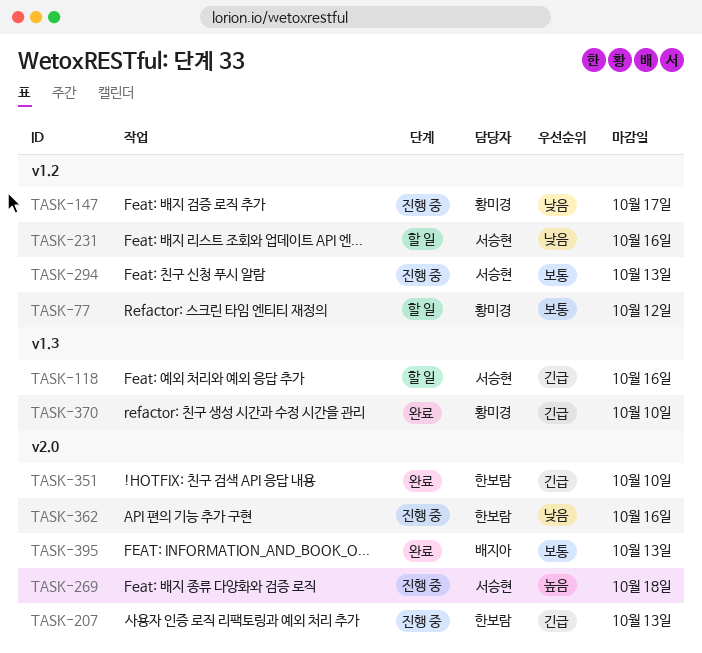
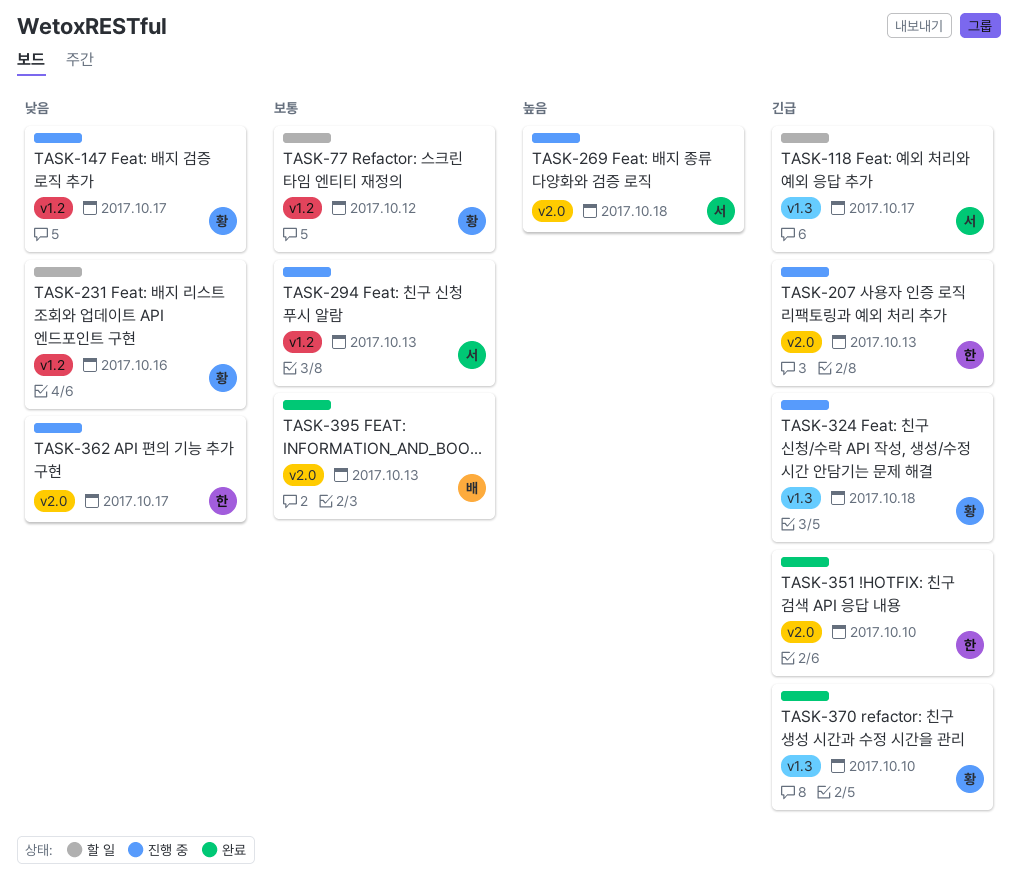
TASK-118, due: Oct 16 -> Oct 17
TASK-231, owner: 서승현 -> 황미경
TASK-324: none -> present
TASK-362, due: Oct 16 -> Oct 17

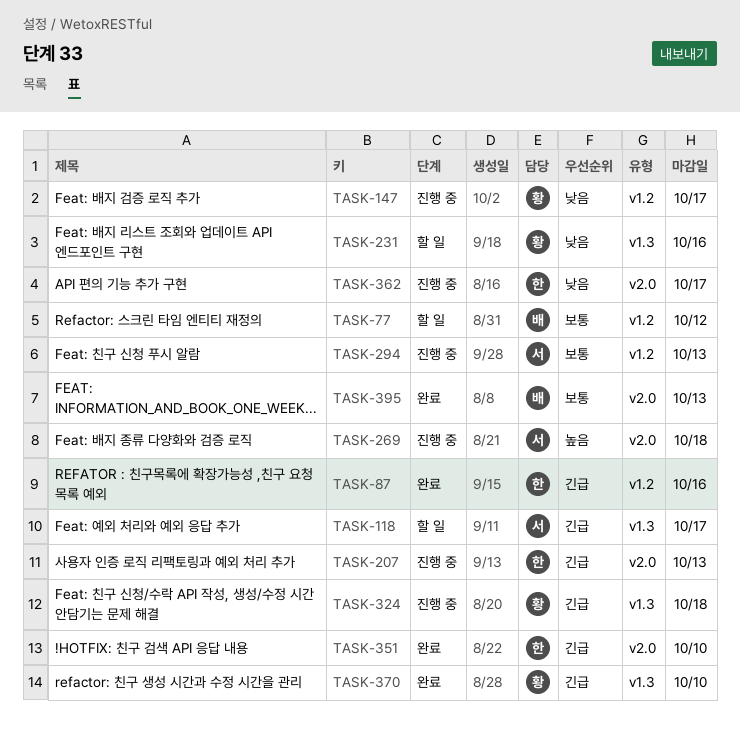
TASK-77, owner: 황 -> 배
TASK-87: none -> present
TASK-231, label: v1.2 -> v1.3

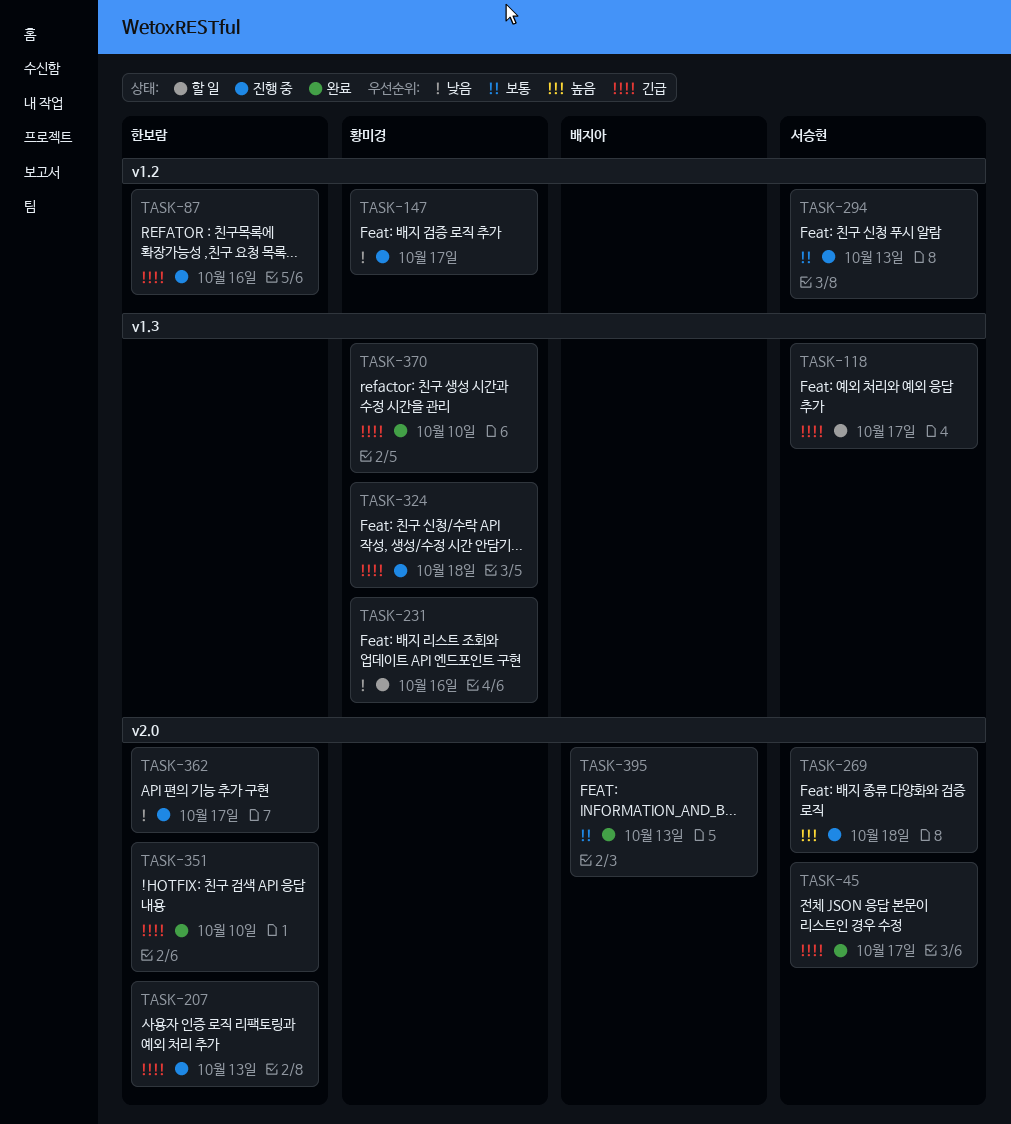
TASK-45: none -> present
TASK-77: present -> none
TASK-87, status: 완료 -> 진행 중

